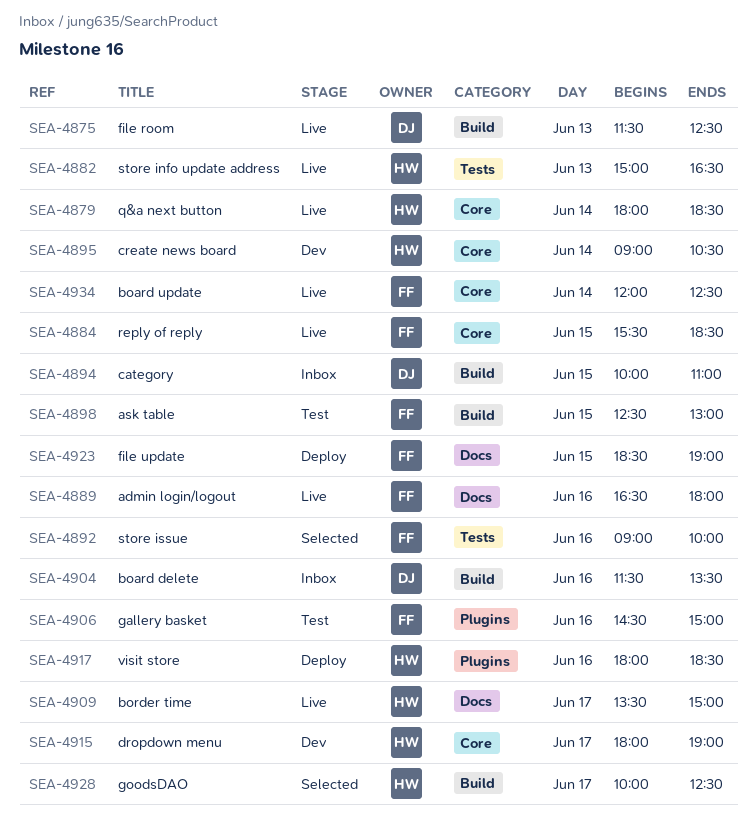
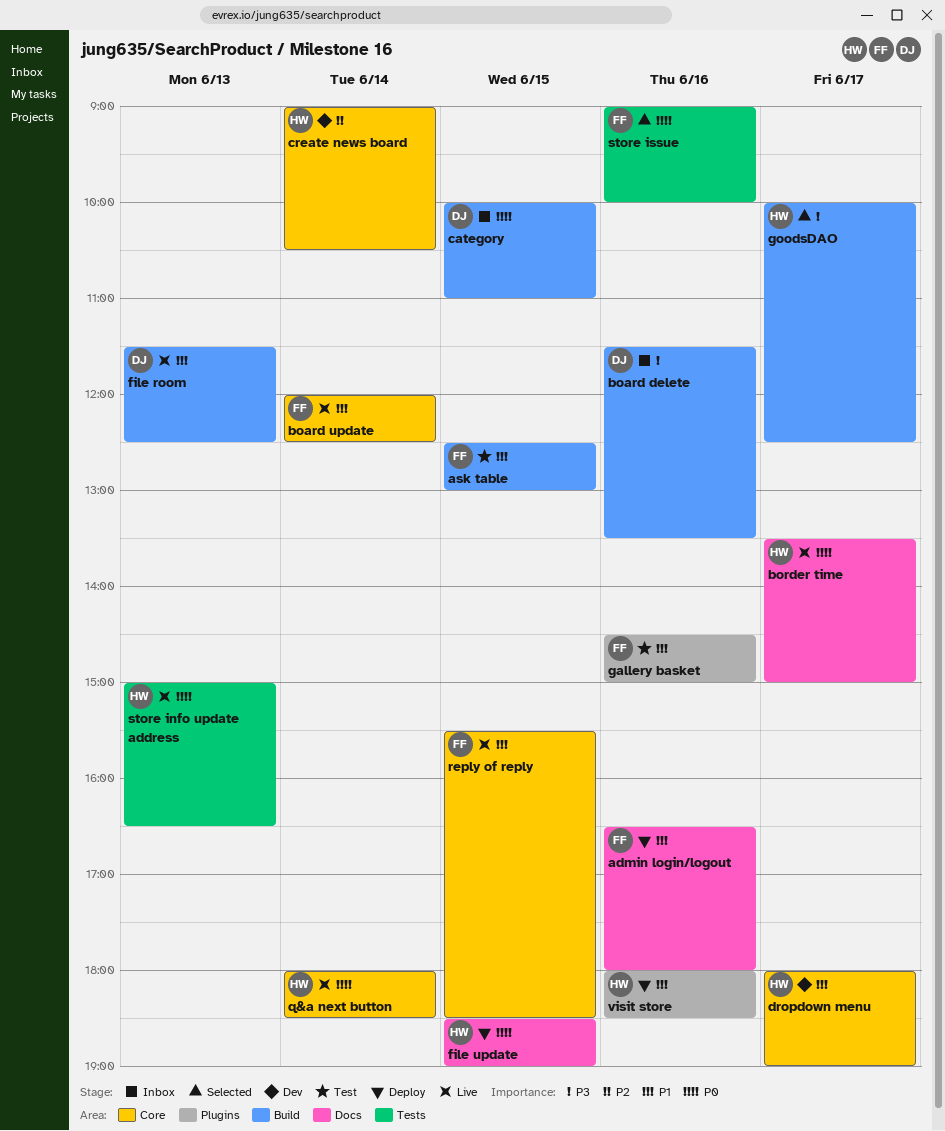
admin login/logout, status: Live -> Deploy
file update, owner: FF -> HW

